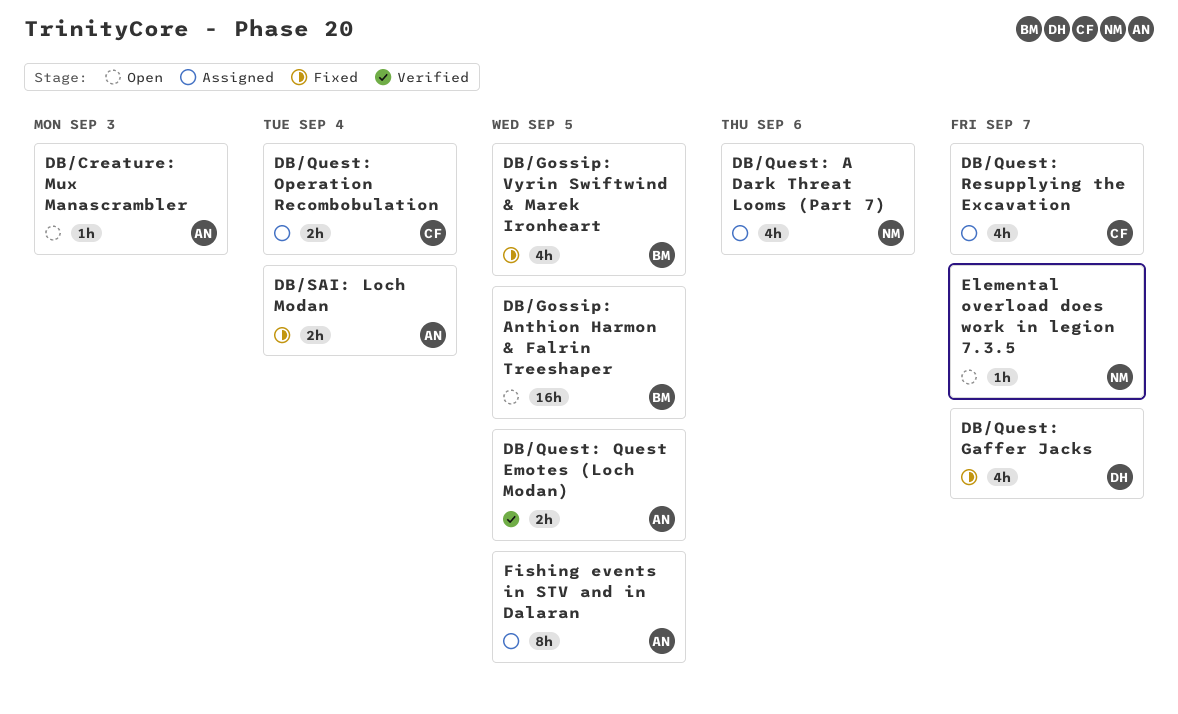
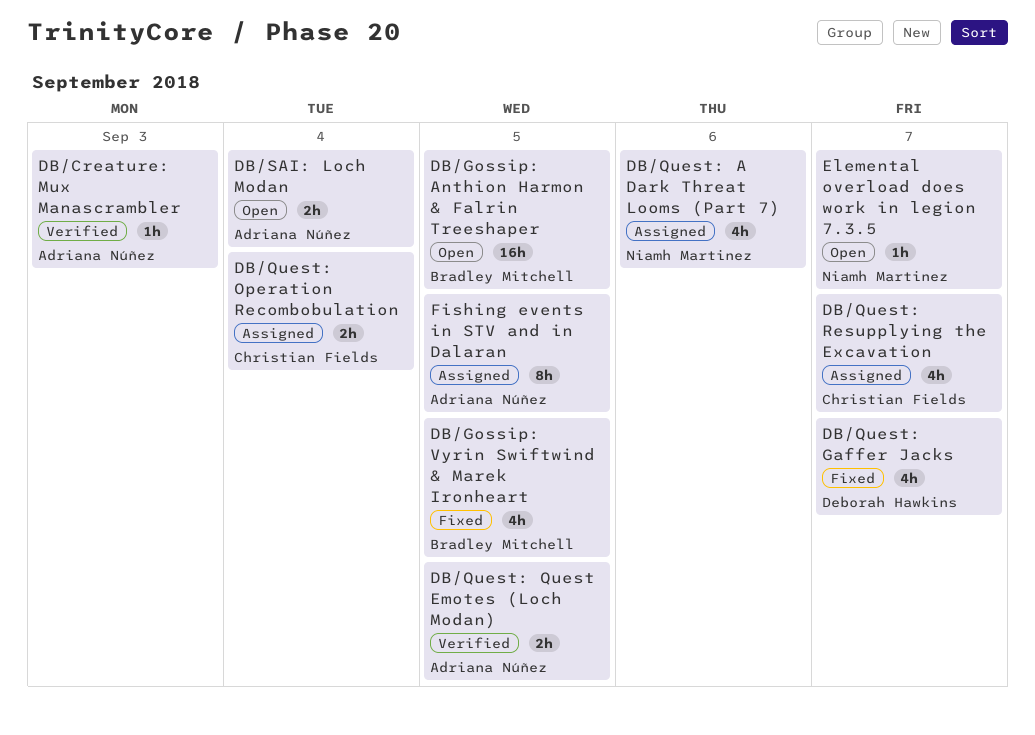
DB/Creature: Mux Manascrambler, status: Open -> Verified
DB/SAI: Loch Modan, status: Fixed -> Open

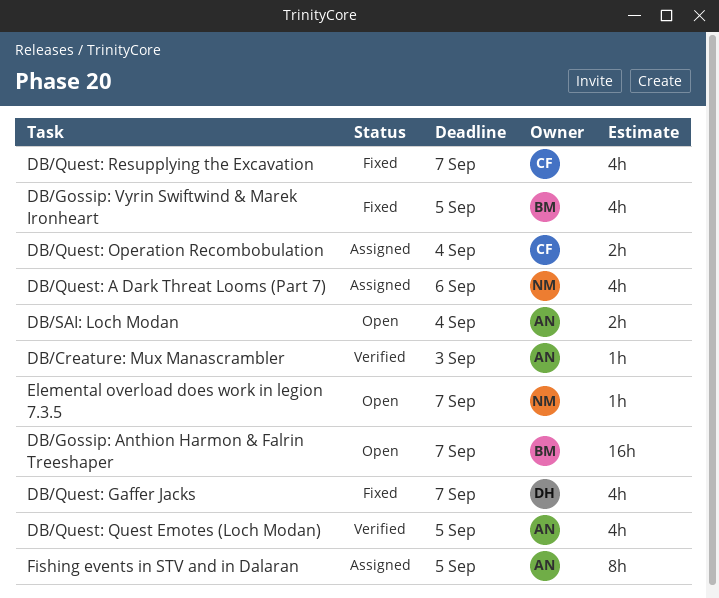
DB/Gossip: Anthion Harmon & Falrin Treeshaper, due: Sep 5 -> Sep 7
DB/Quest: Quest Emotes (Loch Modan), estimate: 2h -> 4h
DB/Quest: Resupplying the Excavation, status: Assigned -> Fixed

